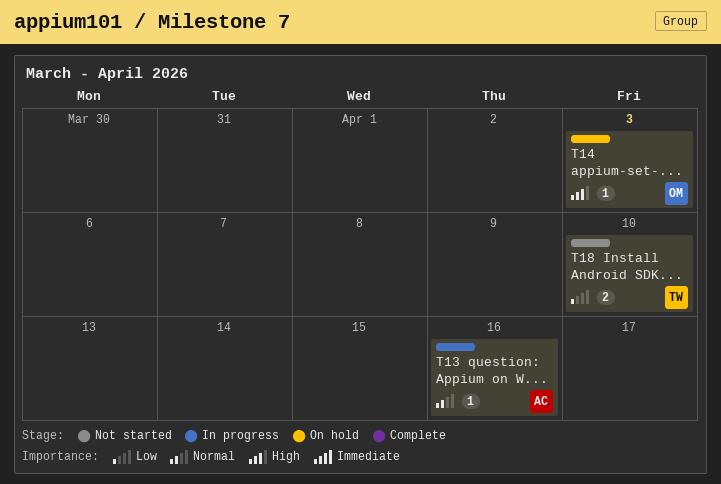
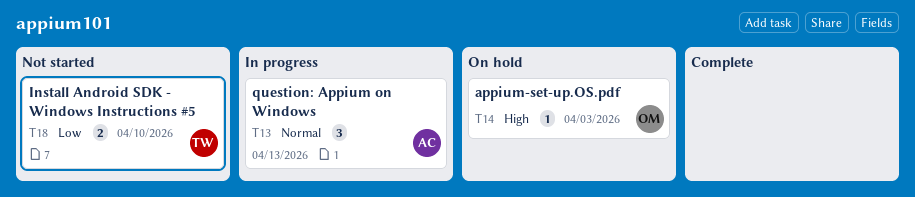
T13, estimate: 1 -> 3
T13, due: Apr 16 -> Apr 13

